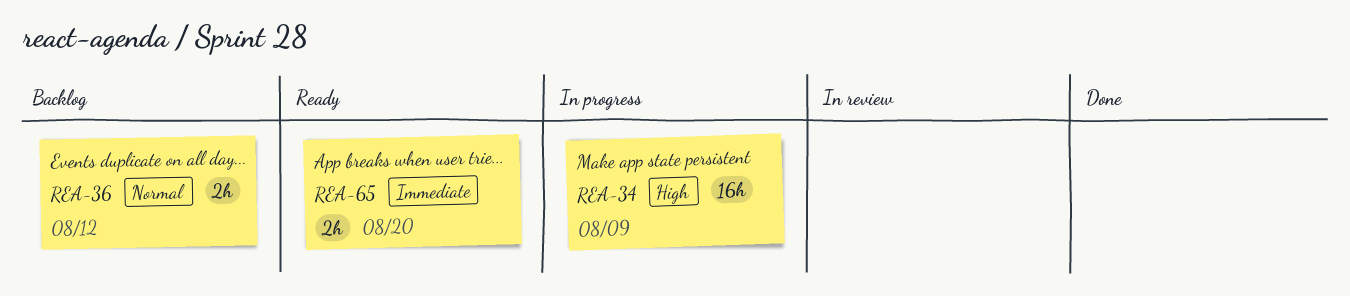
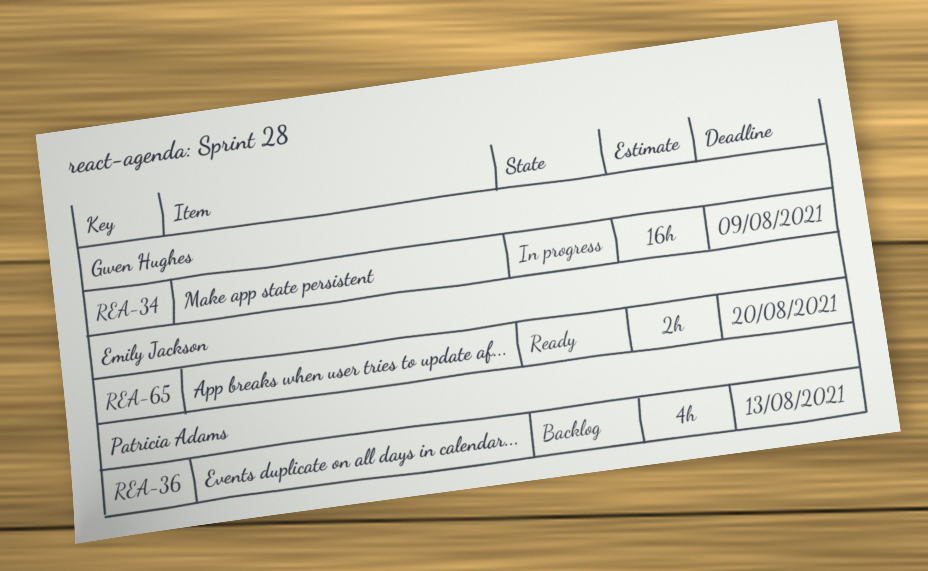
REA-36, estimate: 2h -> 4h
REA-36, due: Aug 12 -> Aug 13

